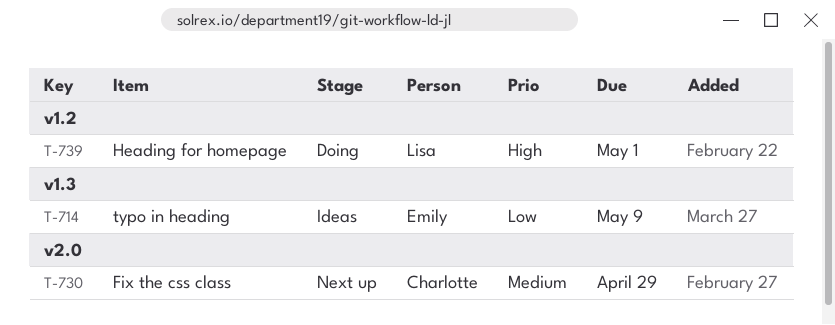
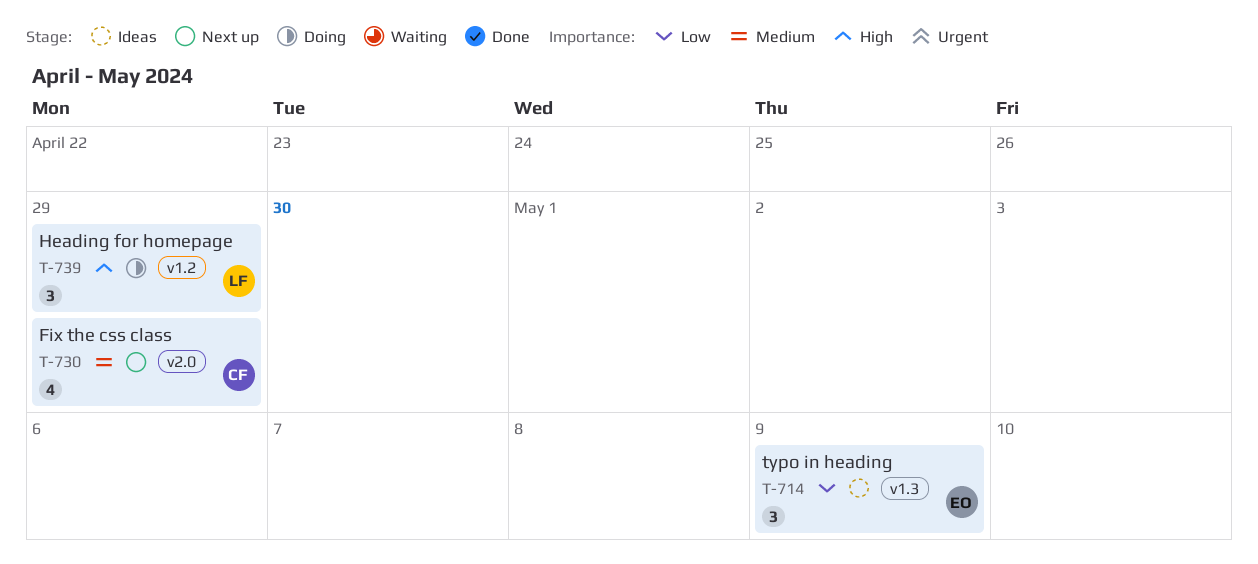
T-739, due: May 1 -> Apr 29

